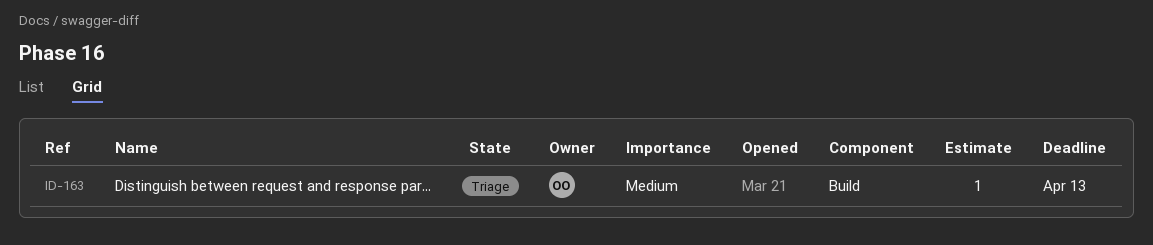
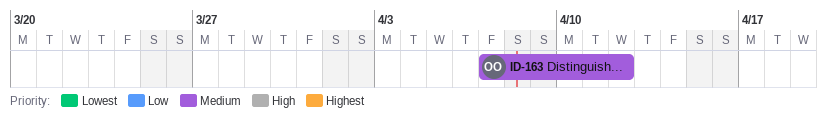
ID-163, due: Apr 13 -> Apr 12

